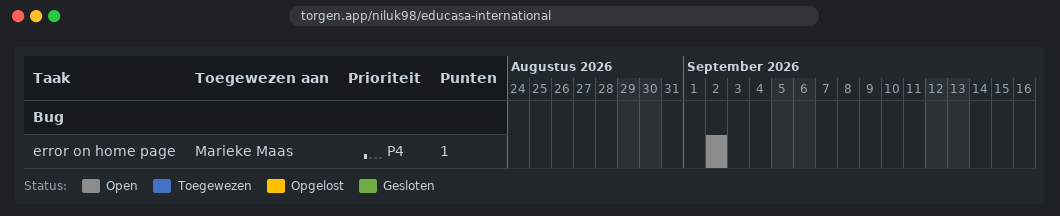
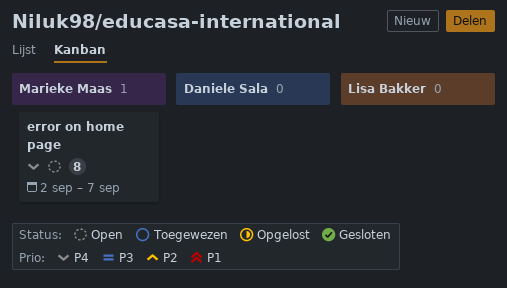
error on home page, estimate: 1 -> 8
error on home page, due: Sep 2 -> Sep 7

